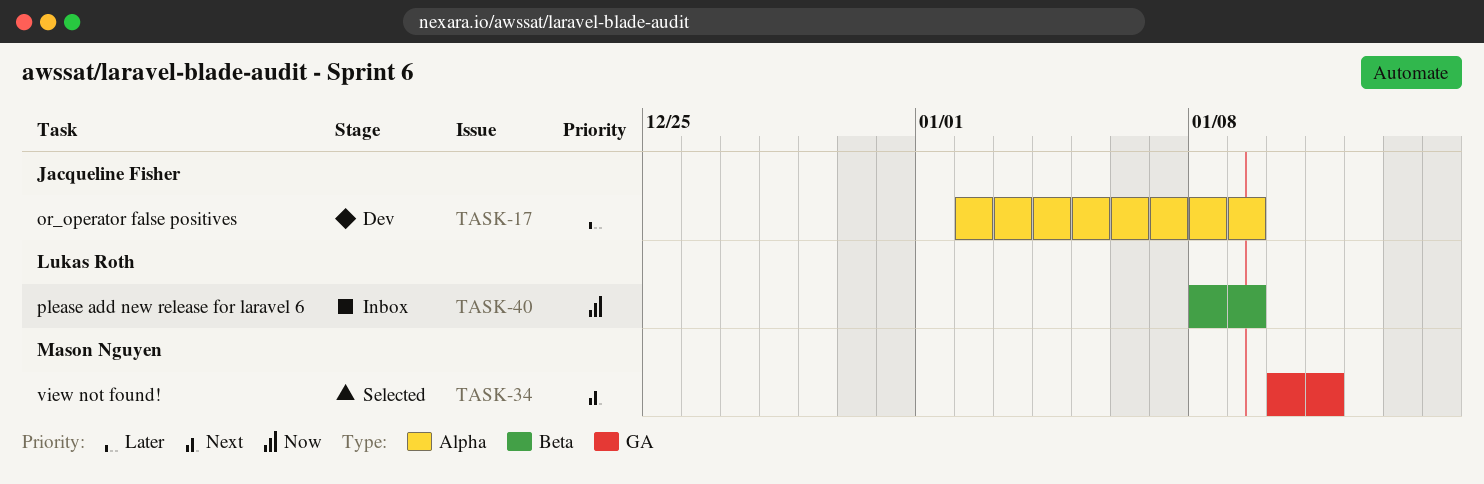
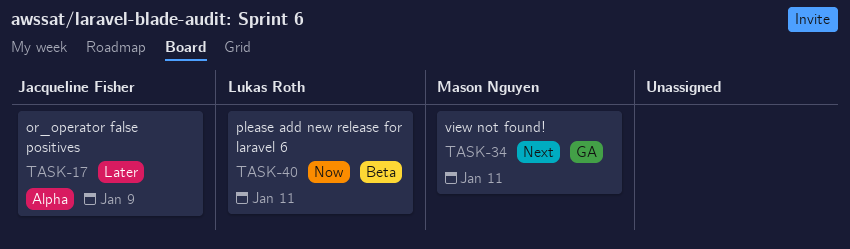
TASK-40, due: Jan 9 -> Jan 11

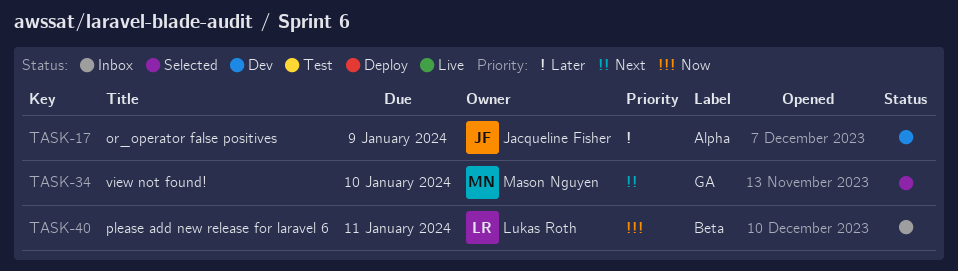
TASK-34, due: Jan 11 -> Jan 10

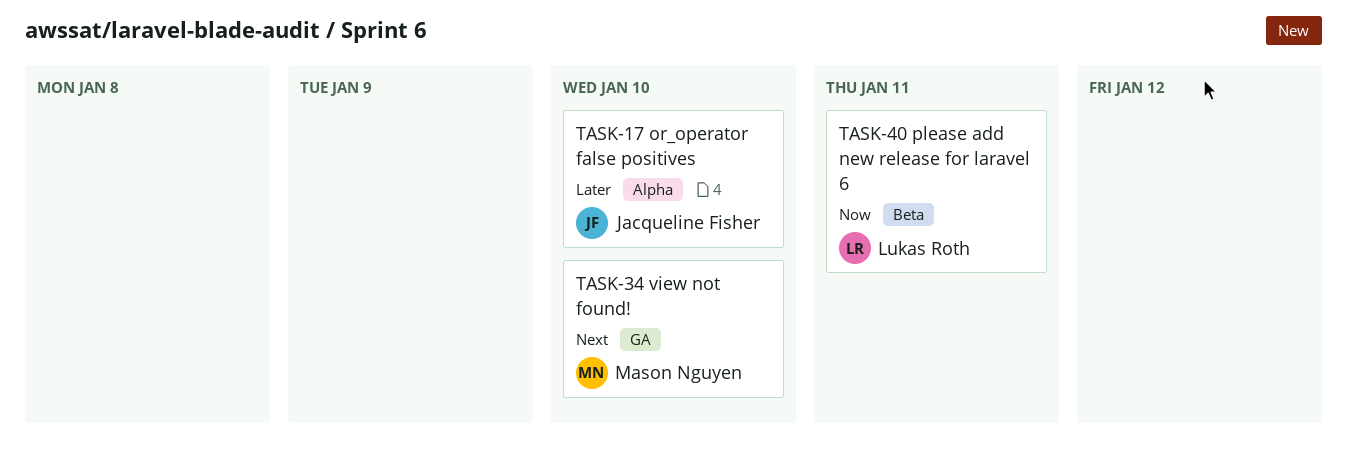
TASK-17, due: Jan 9 -> Jan 10

